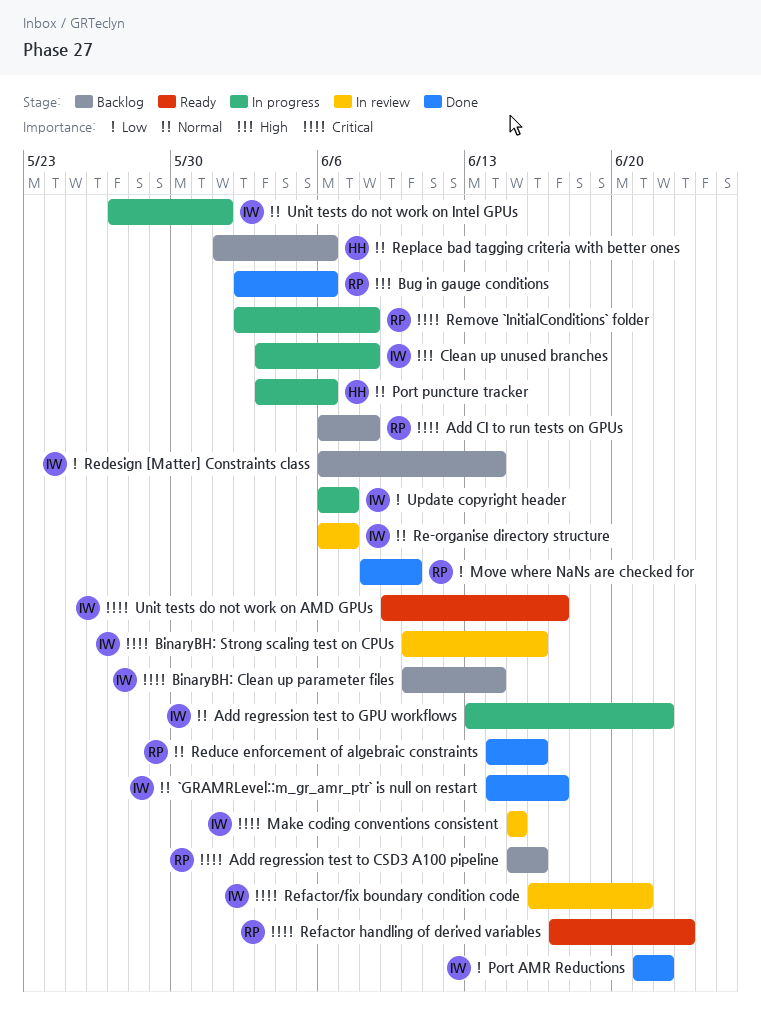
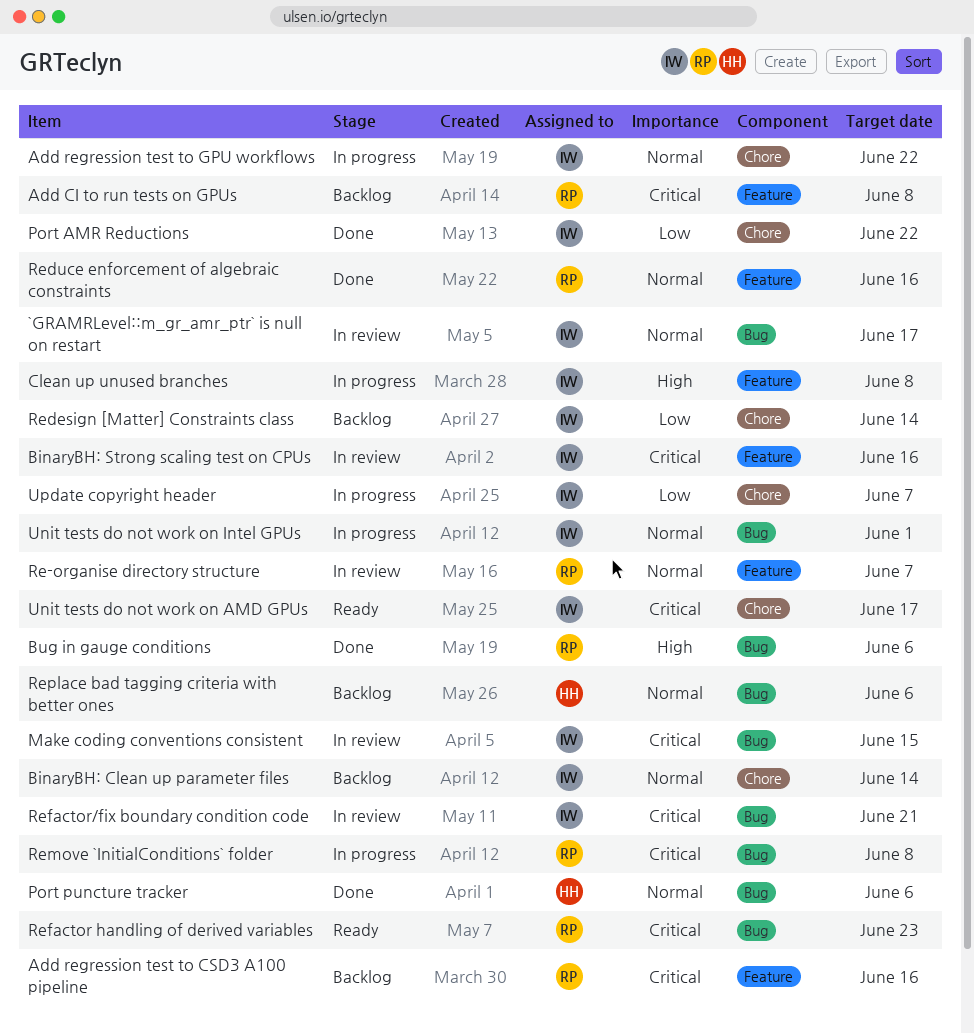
`GRAMRLevel::m_gr_amr_ptr` is null on restart, status: Done -> In review
BinaryBH: Clean up parameter files, priority: Critical -> Normal
Move where NaNs are checked for: present -> none
Port puncture tracker, status: In progress -> Done
Re-organise directory structure, owner: IW -> RP

